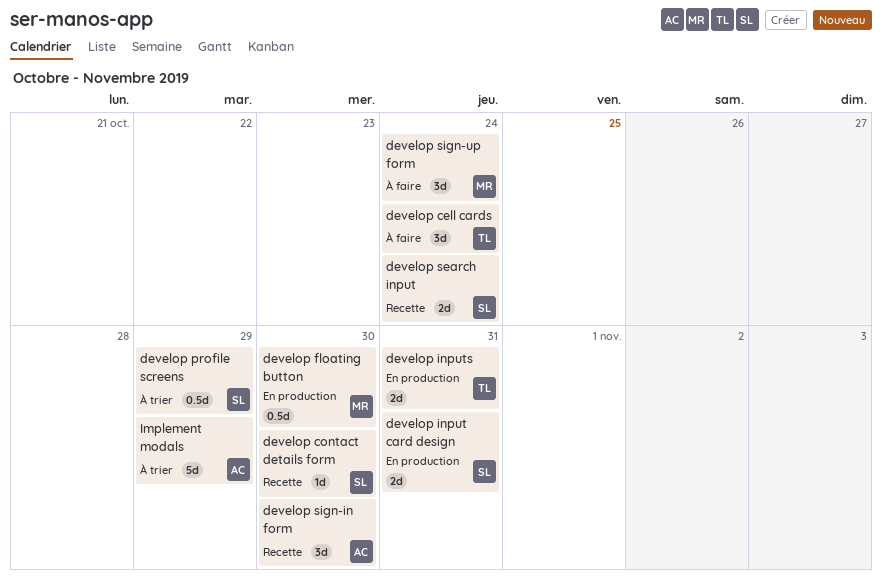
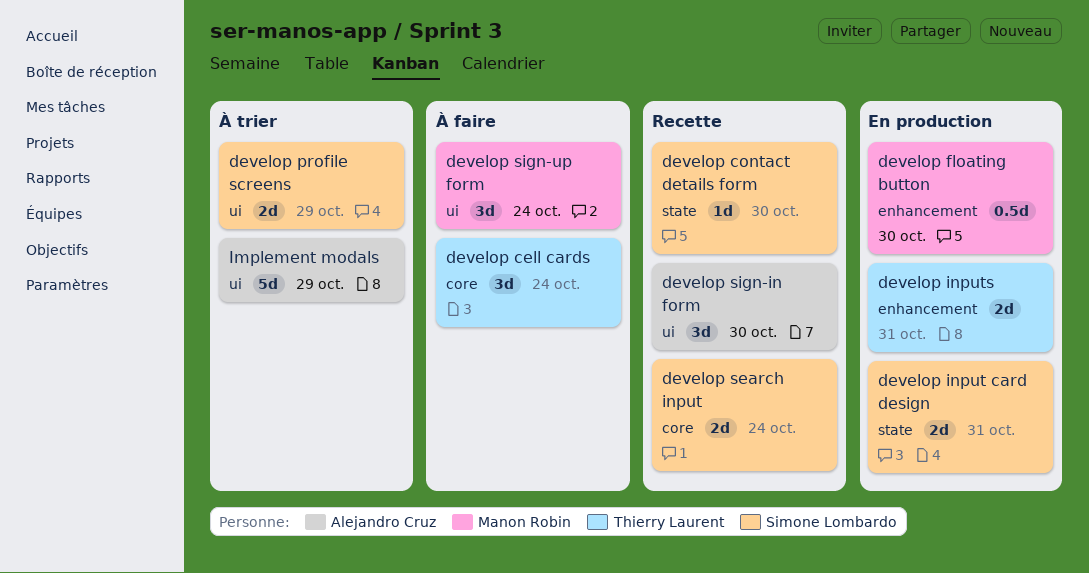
develop profile screens, estimate: 0.5d -> 2d

